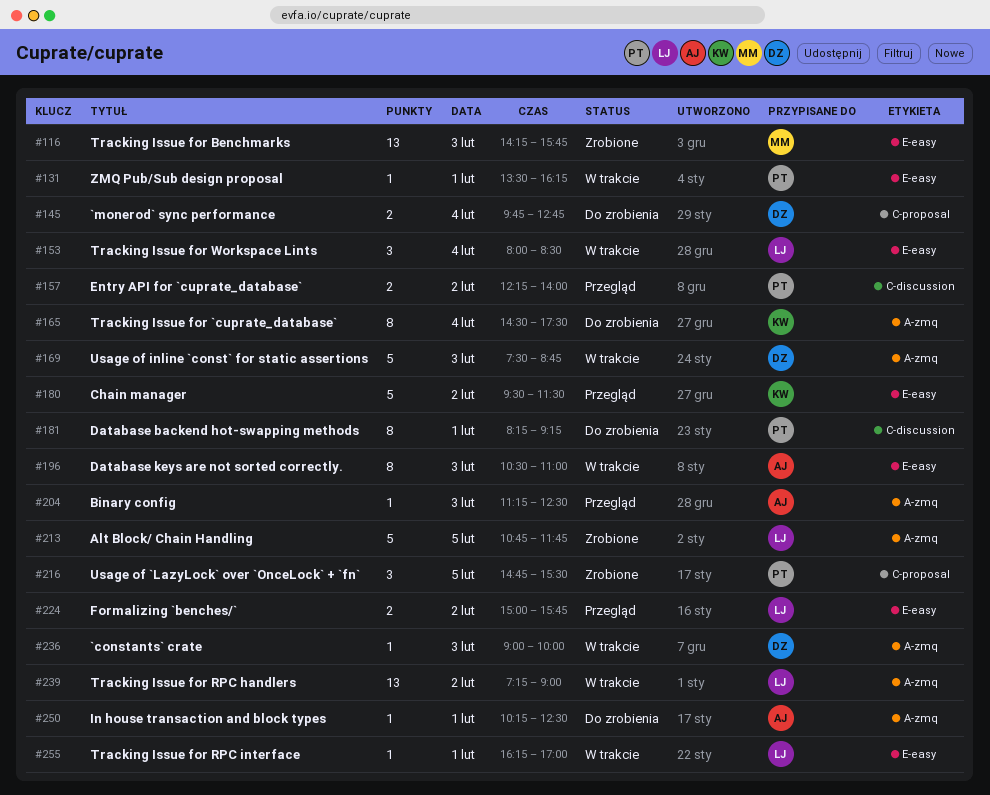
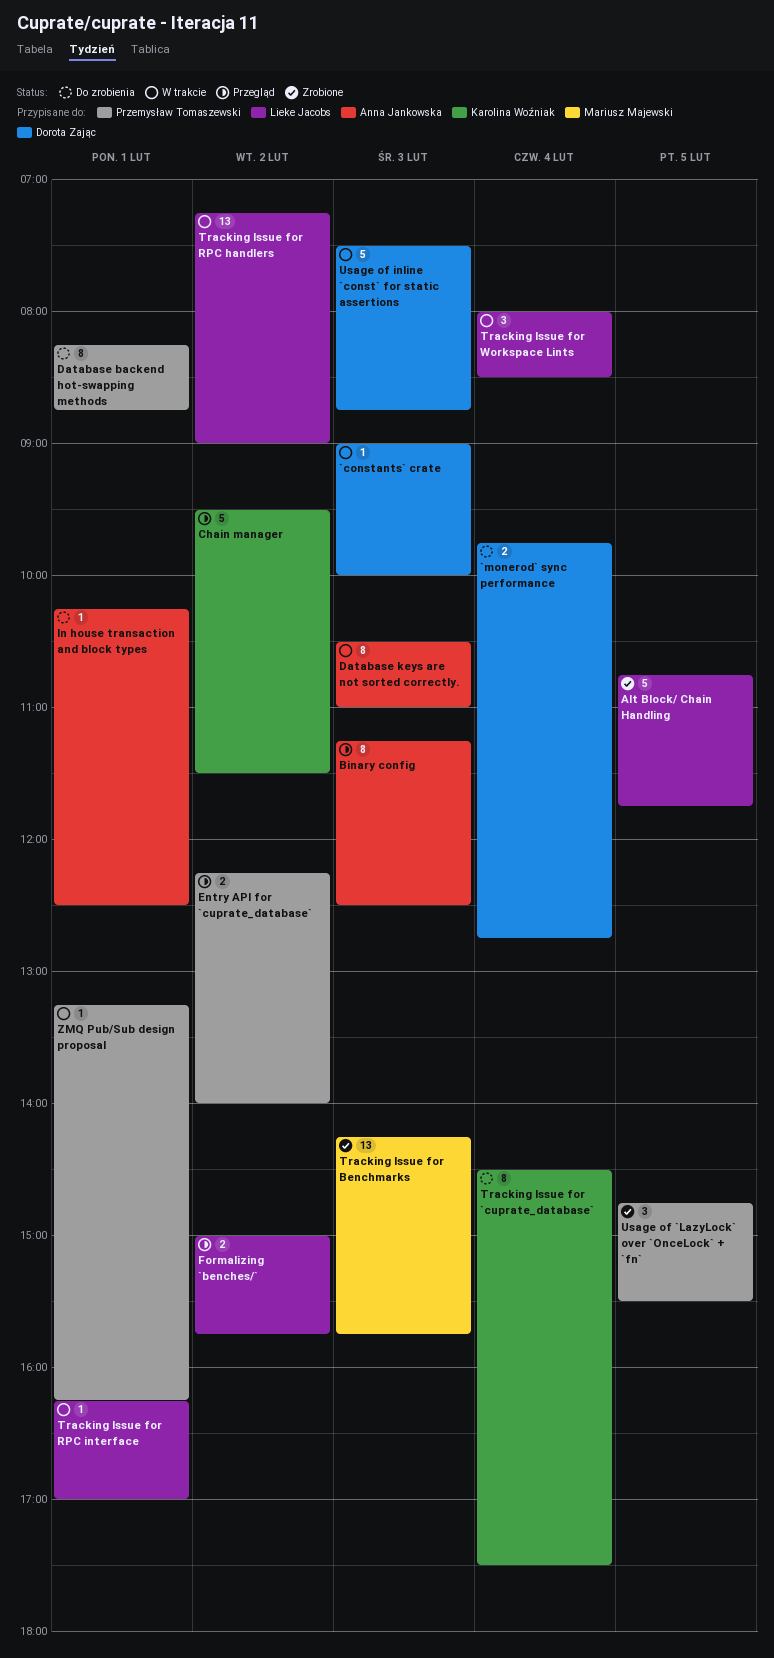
Binary config, estimate: 1 -> 8
Database backend hot-swapping methods, ends: 09:15 -> 08:45
ZMQ Pub/Sub design proposal, begins: 13:30 -> 13:15

